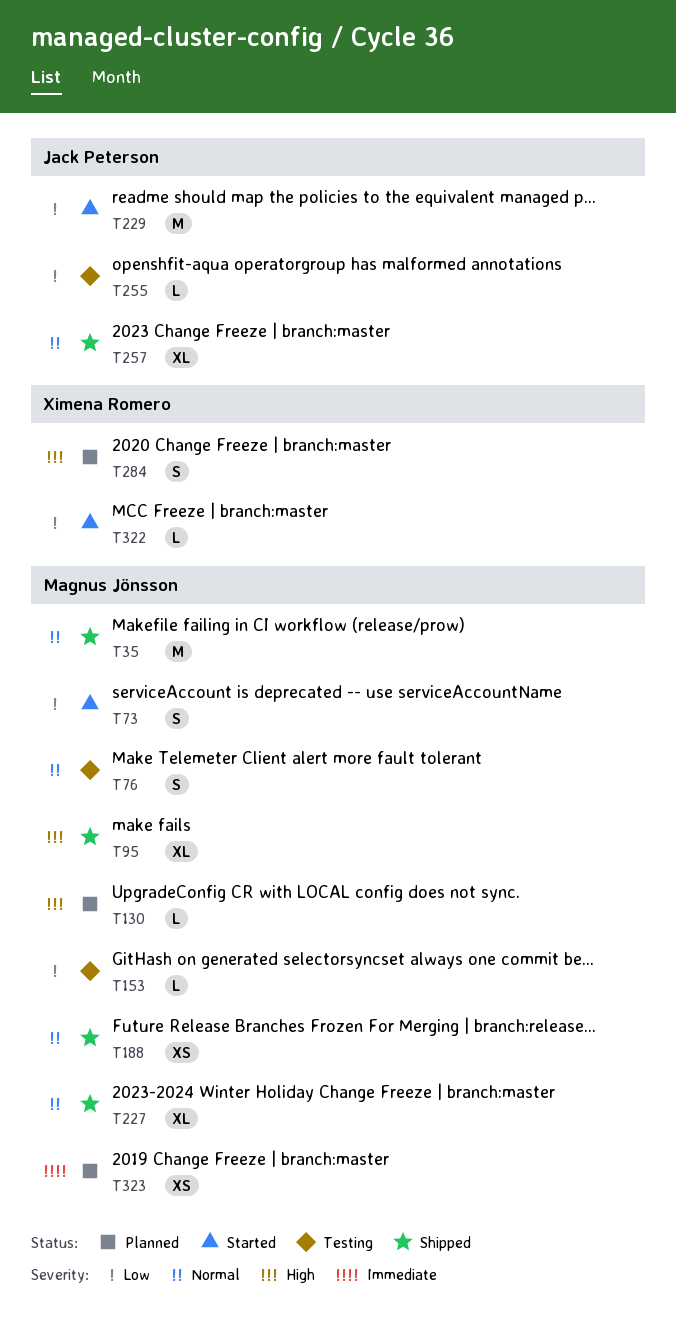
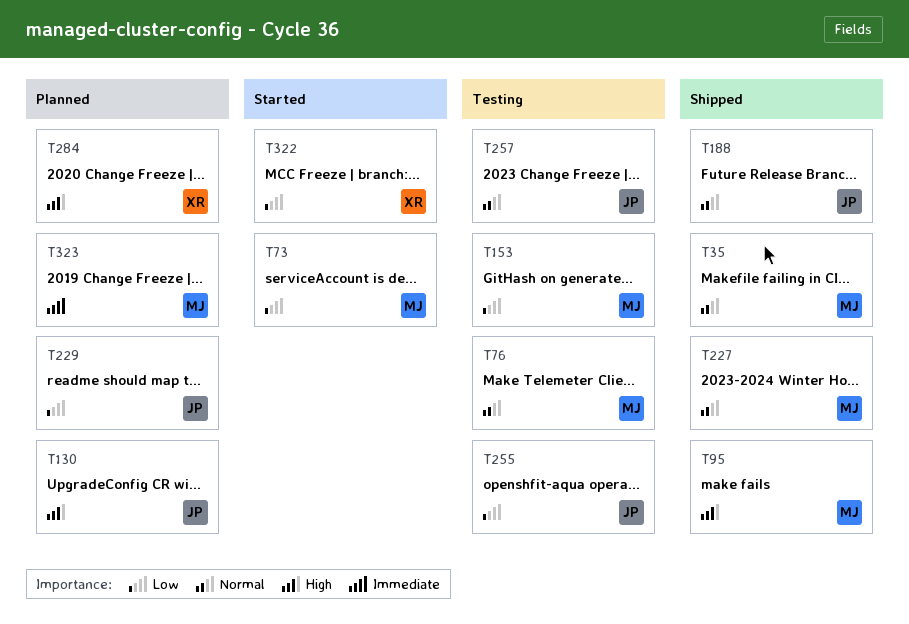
T130, owner: Magnus Jönsson -> Jack Peterson
T188, owner: Magnus Jönsson -> Jack Peterson
T229, status: Started -> Planned
T257, status: Shipped -> Testing

